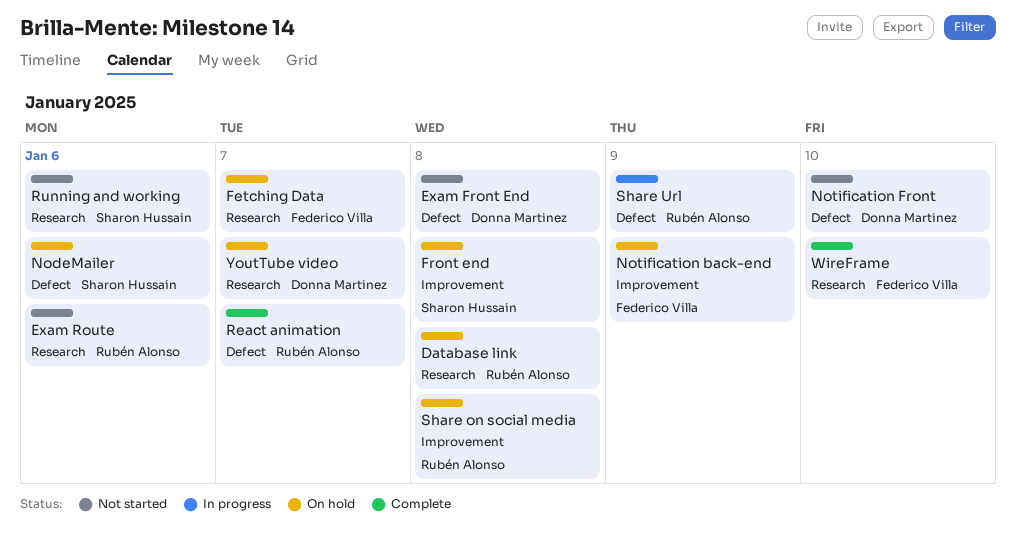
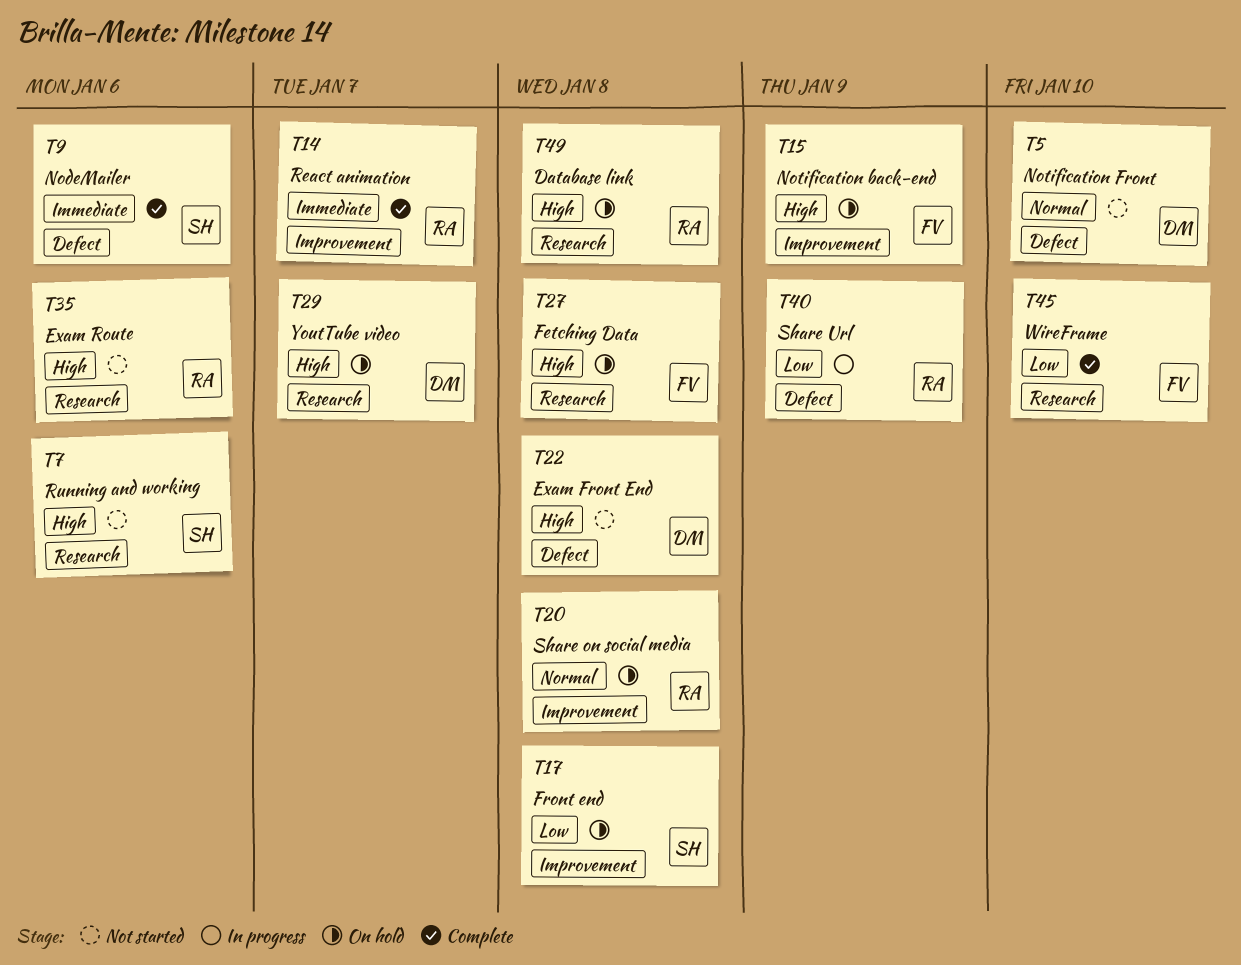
Fetching Data, due: Jan 7 -> Jan 8
NodeMailer, status: On hold -> Complete
React animation, label: Defect -> Improvement

